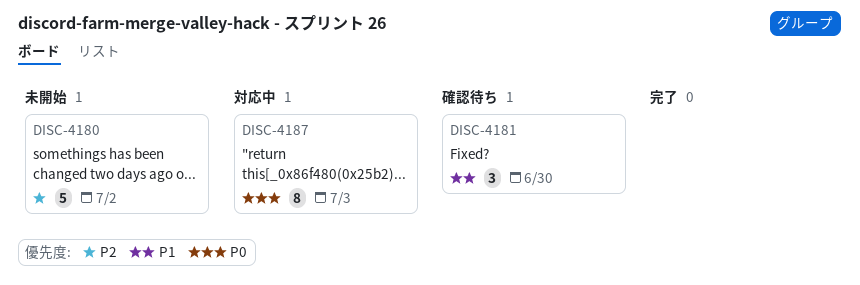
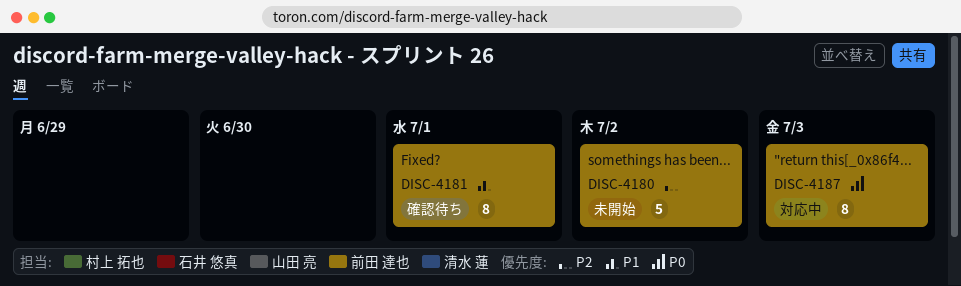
DISC-4181, estimate: 3 -> 8
DISC-4181, due: Jun 30 -> Jul 1

